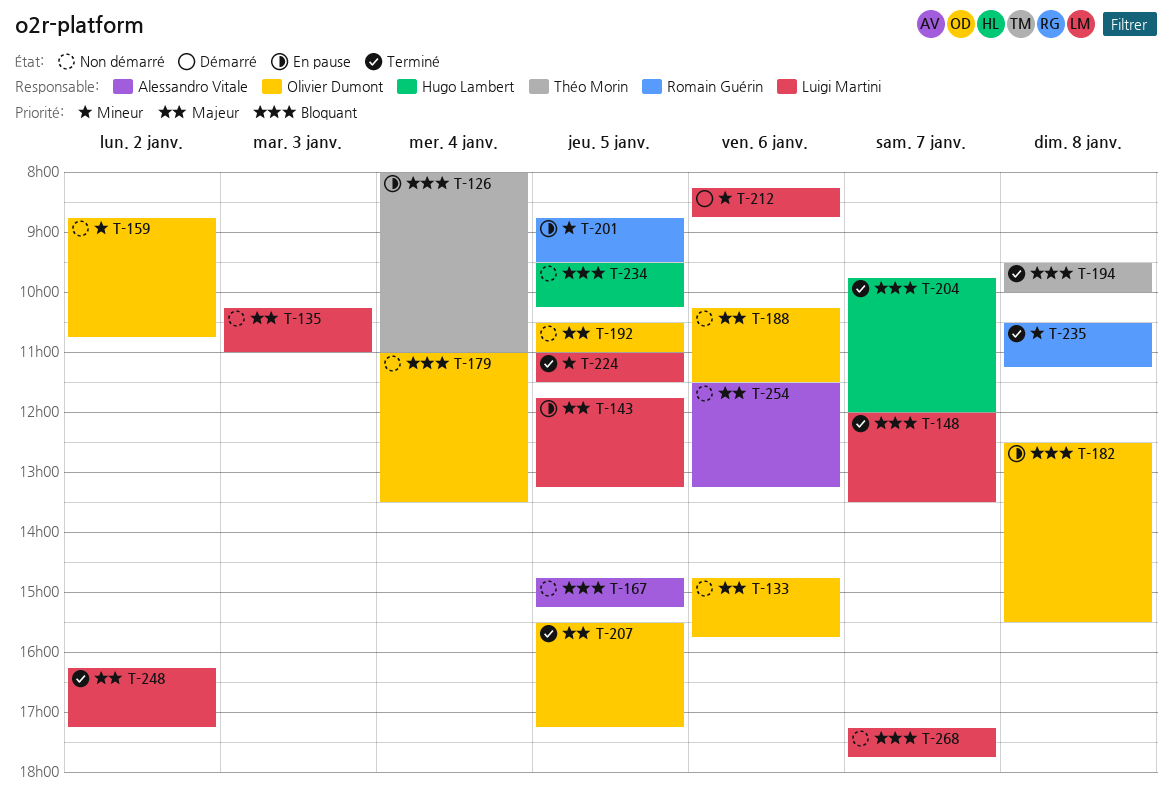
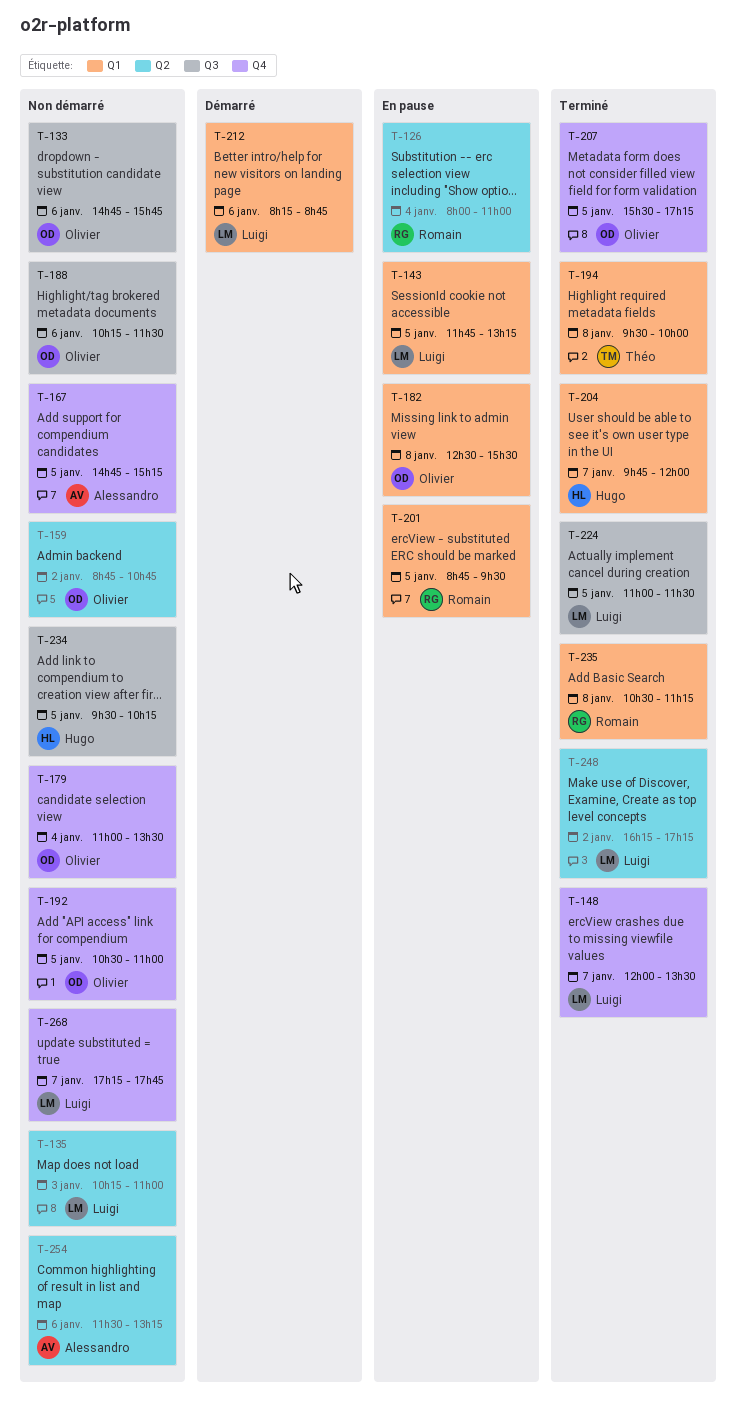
T-126, owner: Théo Morin -> Romain Guérin

